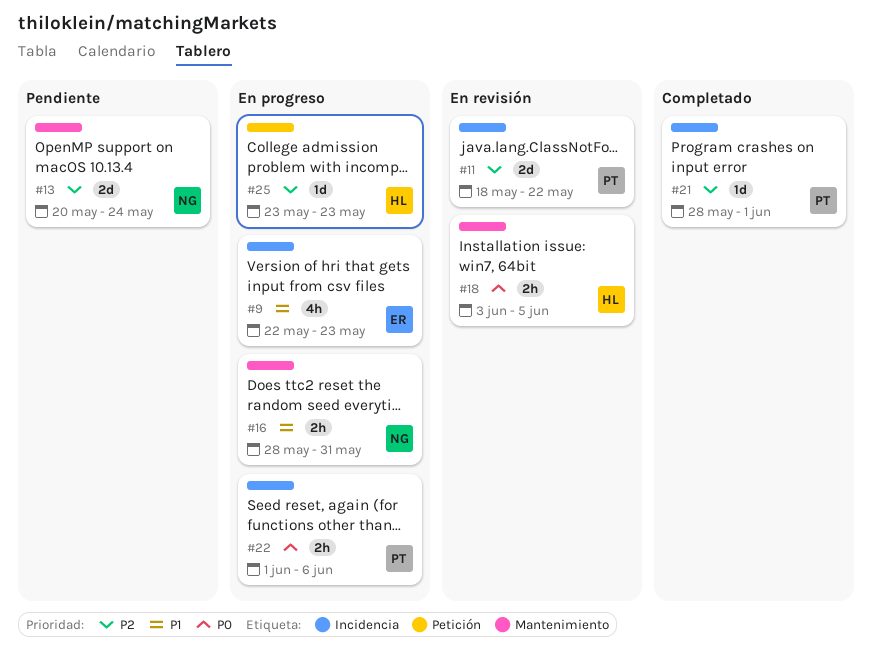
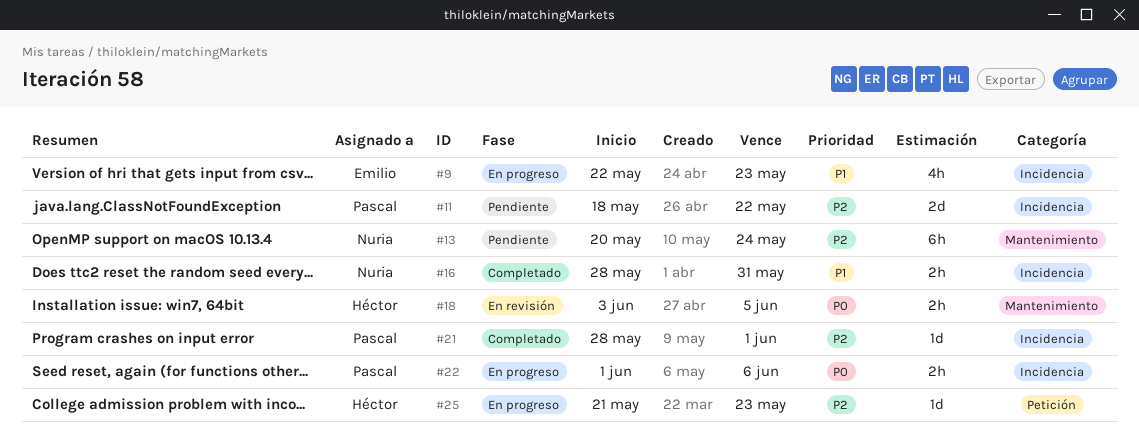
#11, status: En revisión -> Pendiente
#13, estimate: 2d -> 6h
#16, status: En progreso -> Completado
#16, label: Mantenimiento -> Incidencia
#25, start: May 23 -> May 21

